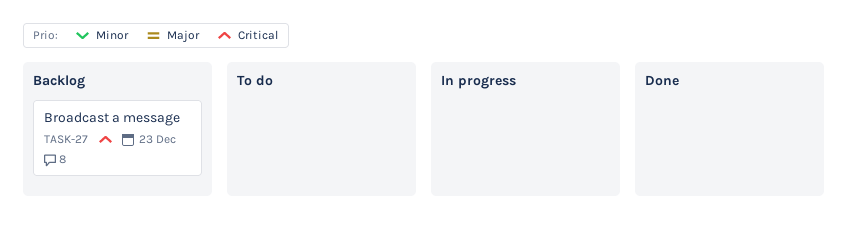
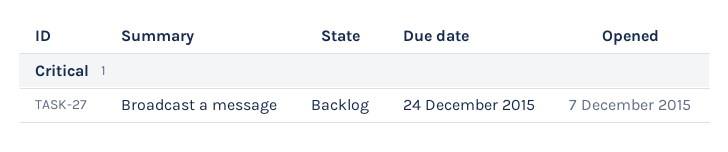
TASK-27, due: Dec 23 -> Dec 24

